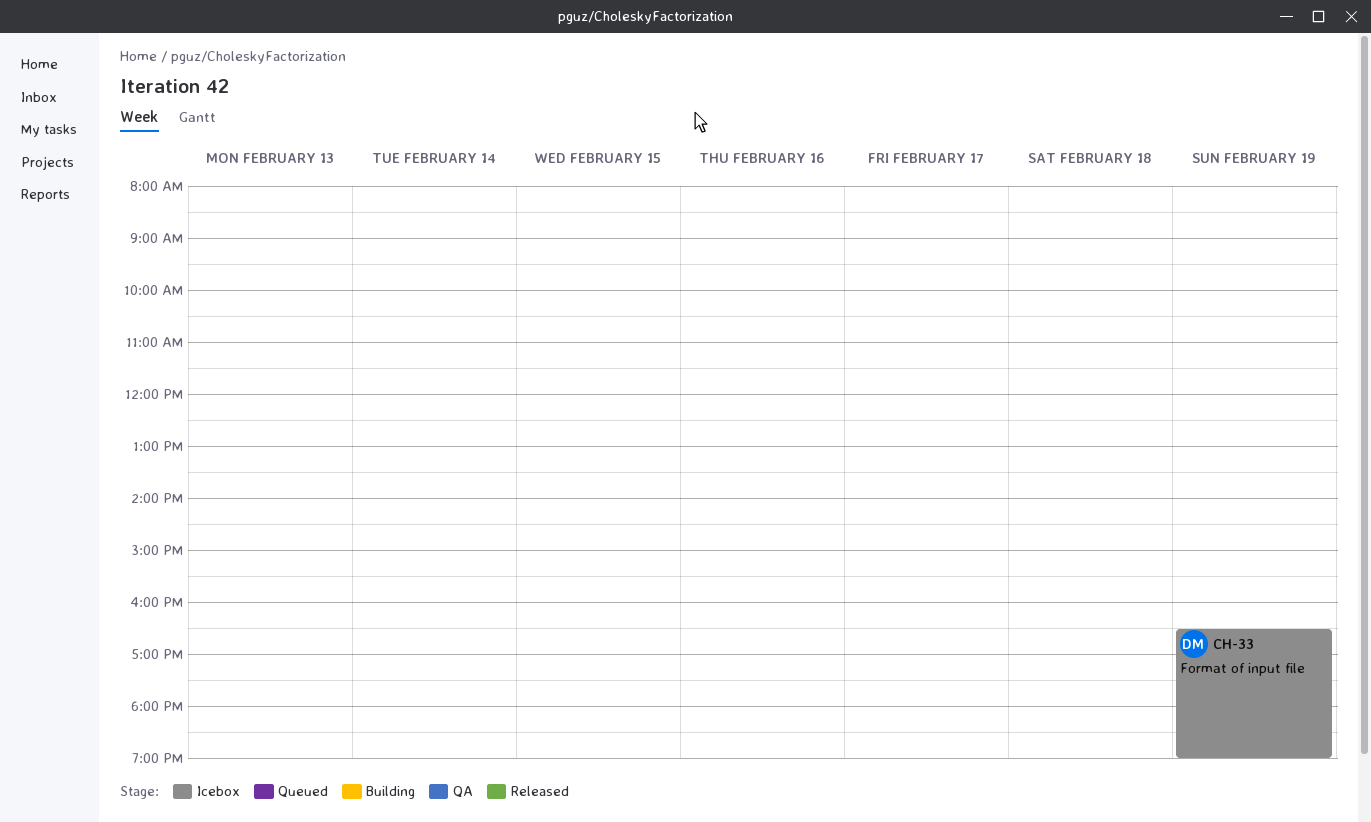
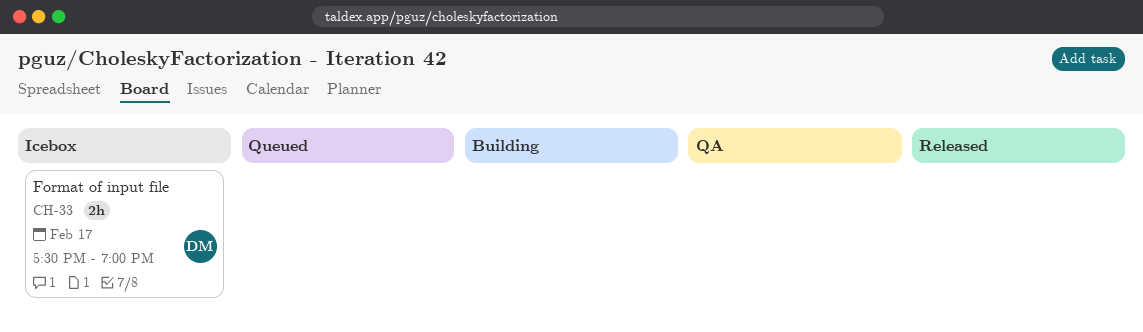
CH-33, day: Feb 19 -> Feb 17
CH-33, begins: 16:30 -> 17:30

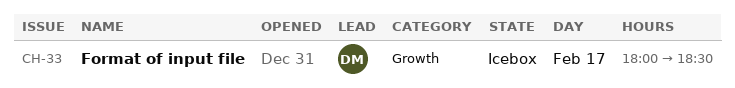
CH-33, begins: 17:30 -> 18:00
CH-33, ends: 19:00 -> 18:30

